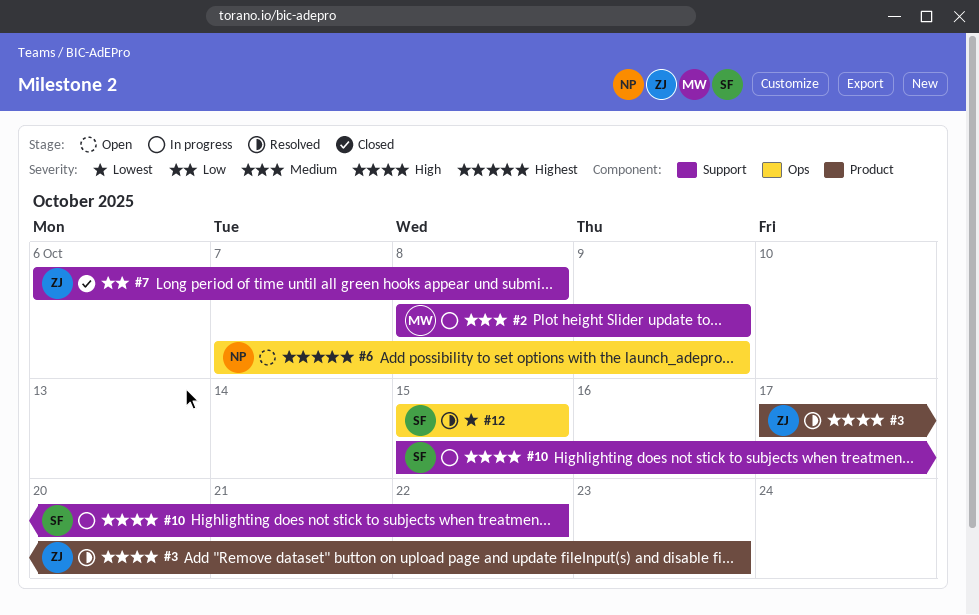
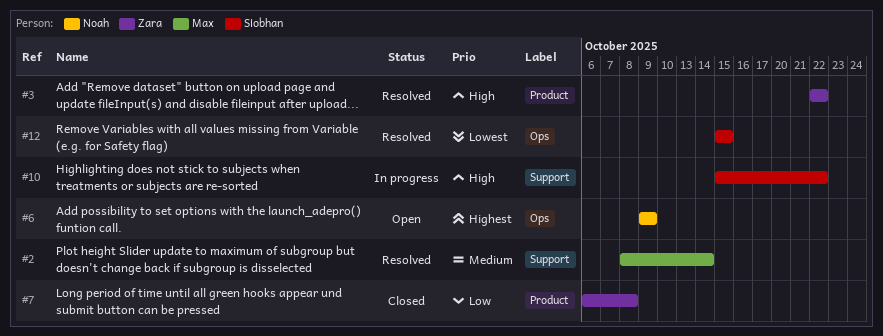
#2, status: In progress -> Resolved
#2, due: Oct 9 -> Oct 14
#3, start: Oct 17 -> Oct 22
#3, due: Oct 23 -> Oct 22
#6, start: Oct 7 -> Oct 9
#7, label: Support -> Product

